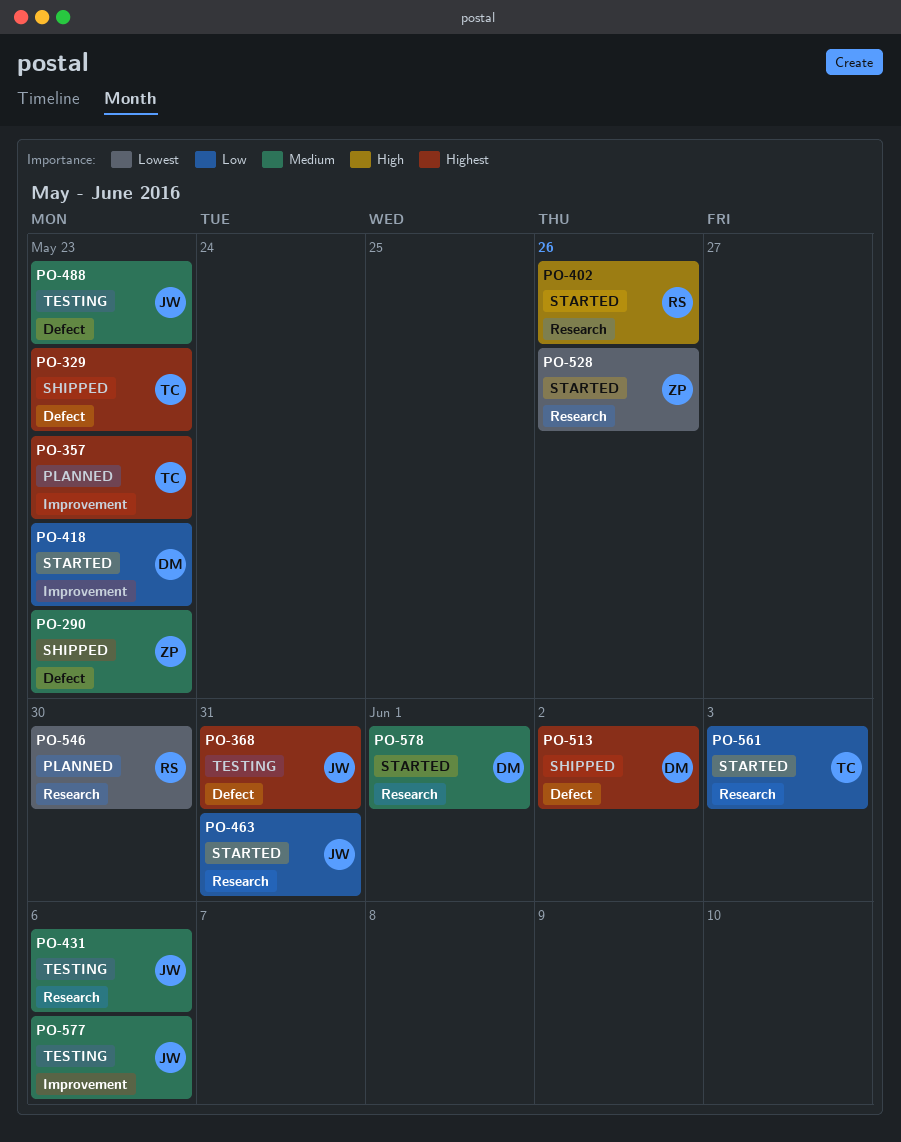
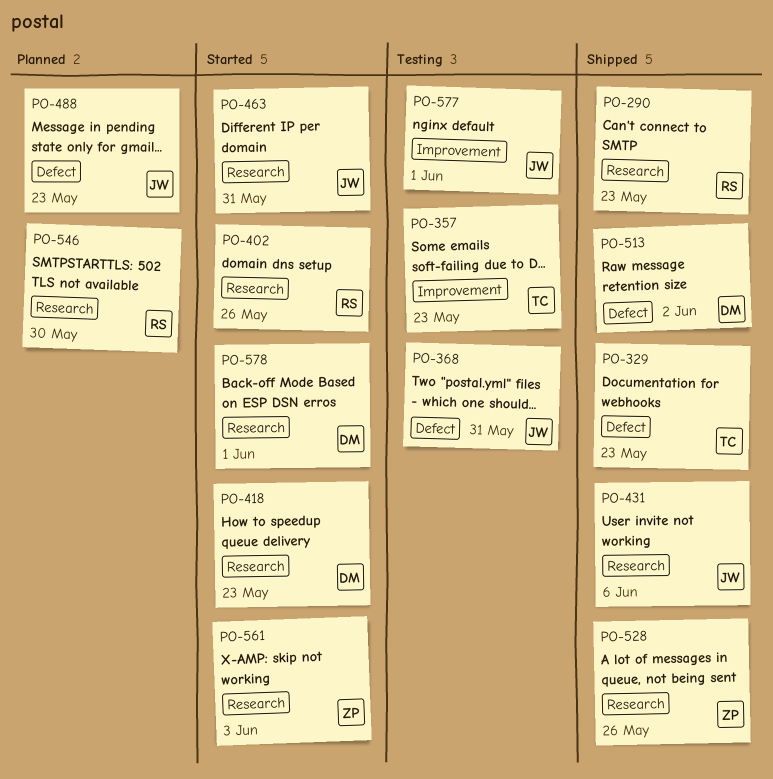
PO-290, owner: ZP -> RS
PO-290, label: Defect -> Research
PO-357, status: Planned -> Testing
PO-418, label: Improvement -> Research
PO-431, status: Testing -> Shipped
PO-488, status: Testing -> Planned
PO-528, status: Started -> Shipped
PO-561, owner: TC -> ZP
PO-577, due: Jun 6 -> Jun 1

